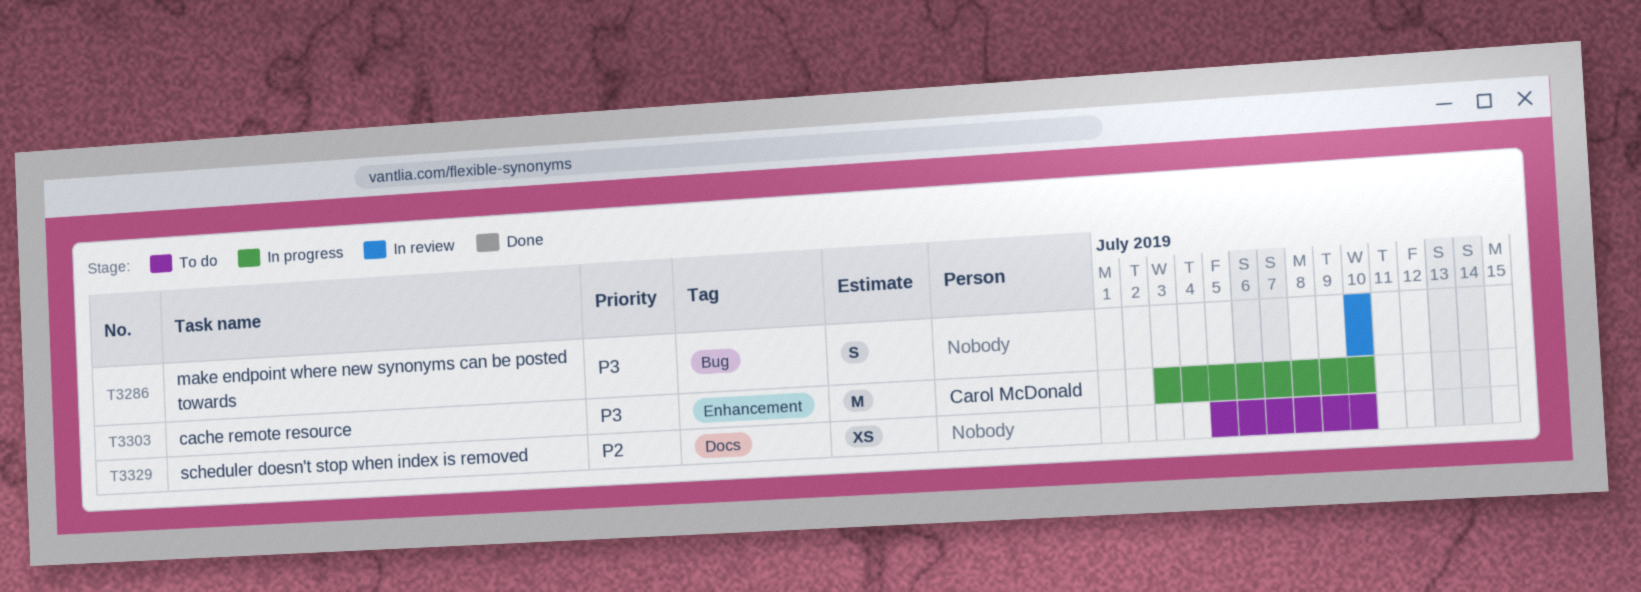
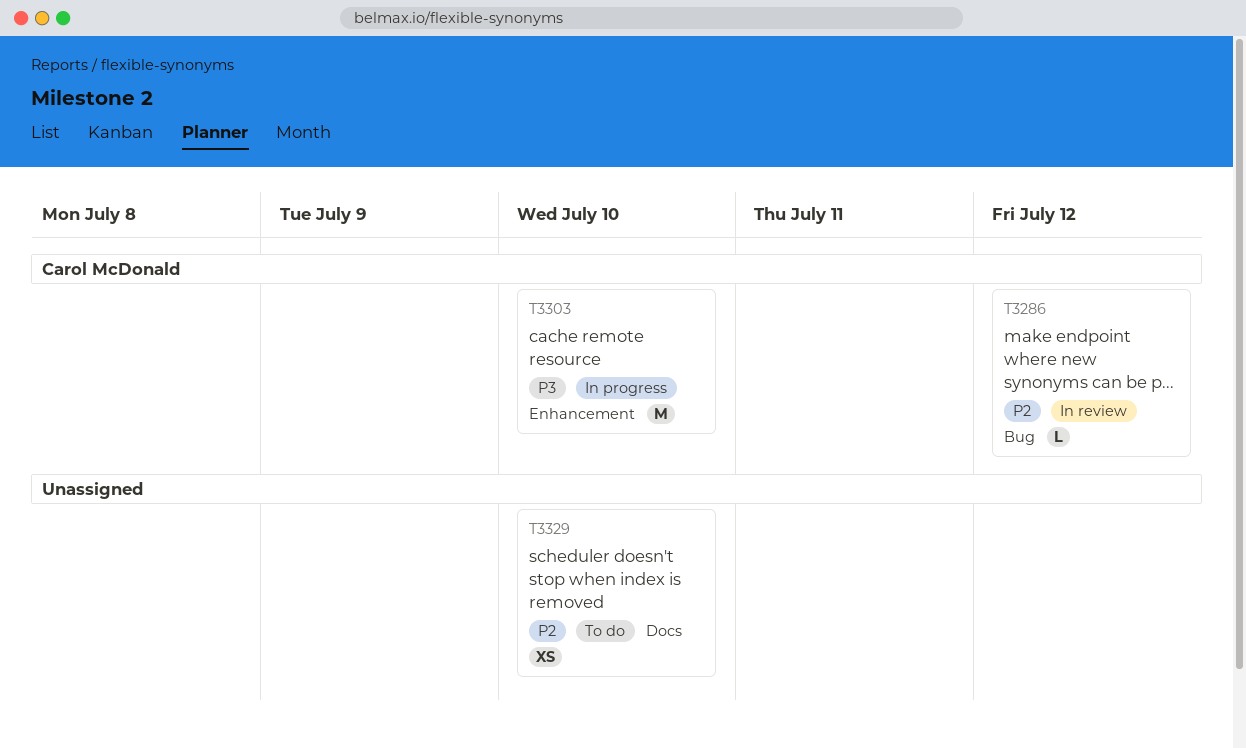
T3286, owner: none -> Carol McDonald
T3286, priority: P3 -> P2
T3286, estimate: S -> L
T3286, due: Jul 10 -> Jul 12

